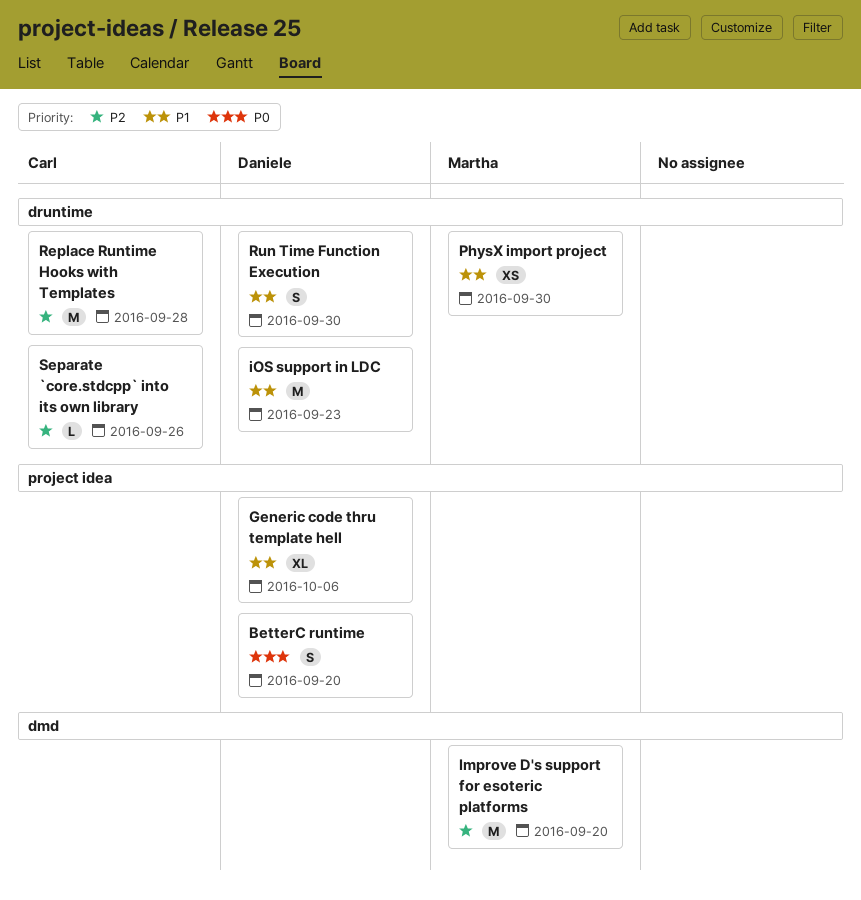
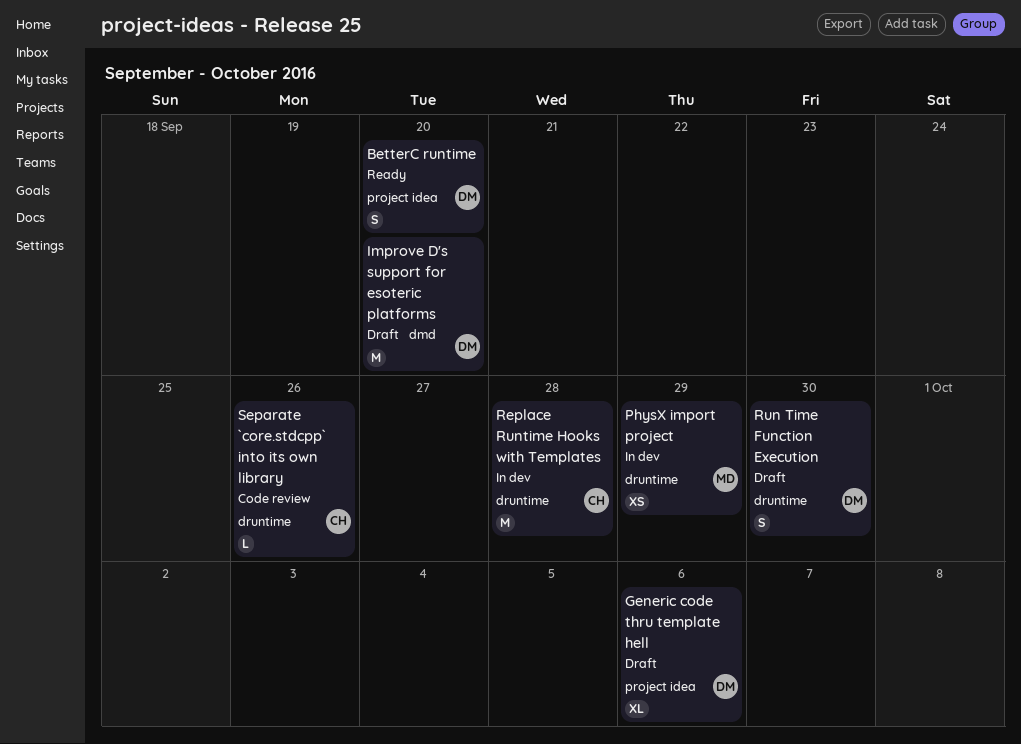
Improve D's support for esoteric platforms, owner: Martha -> Daniele
iOS support in LDC: present -> none
PhysX import project, due: Sep 30 -> Sep 29

